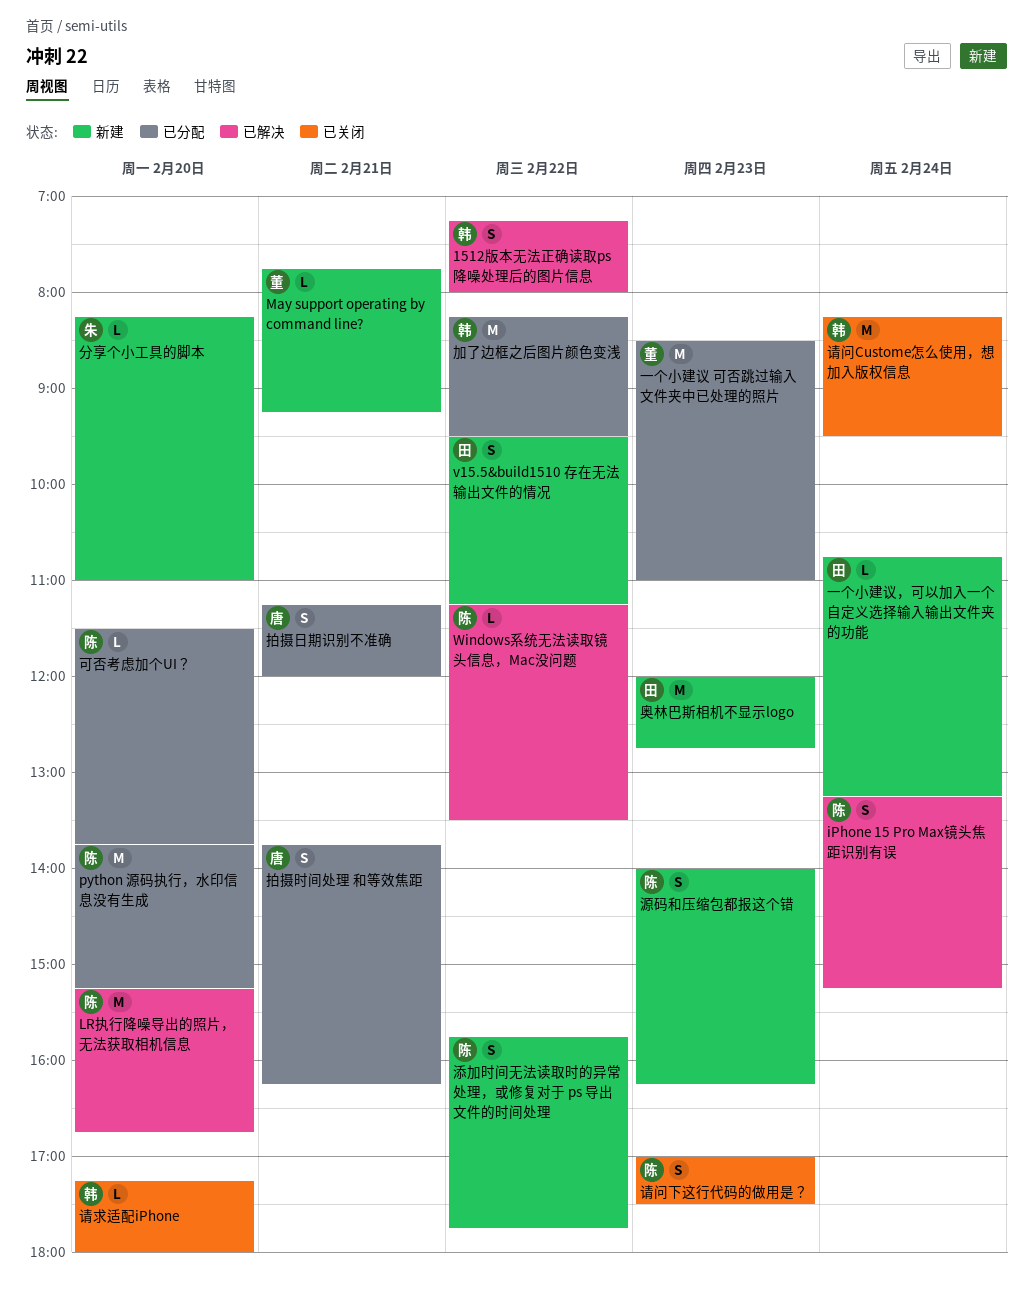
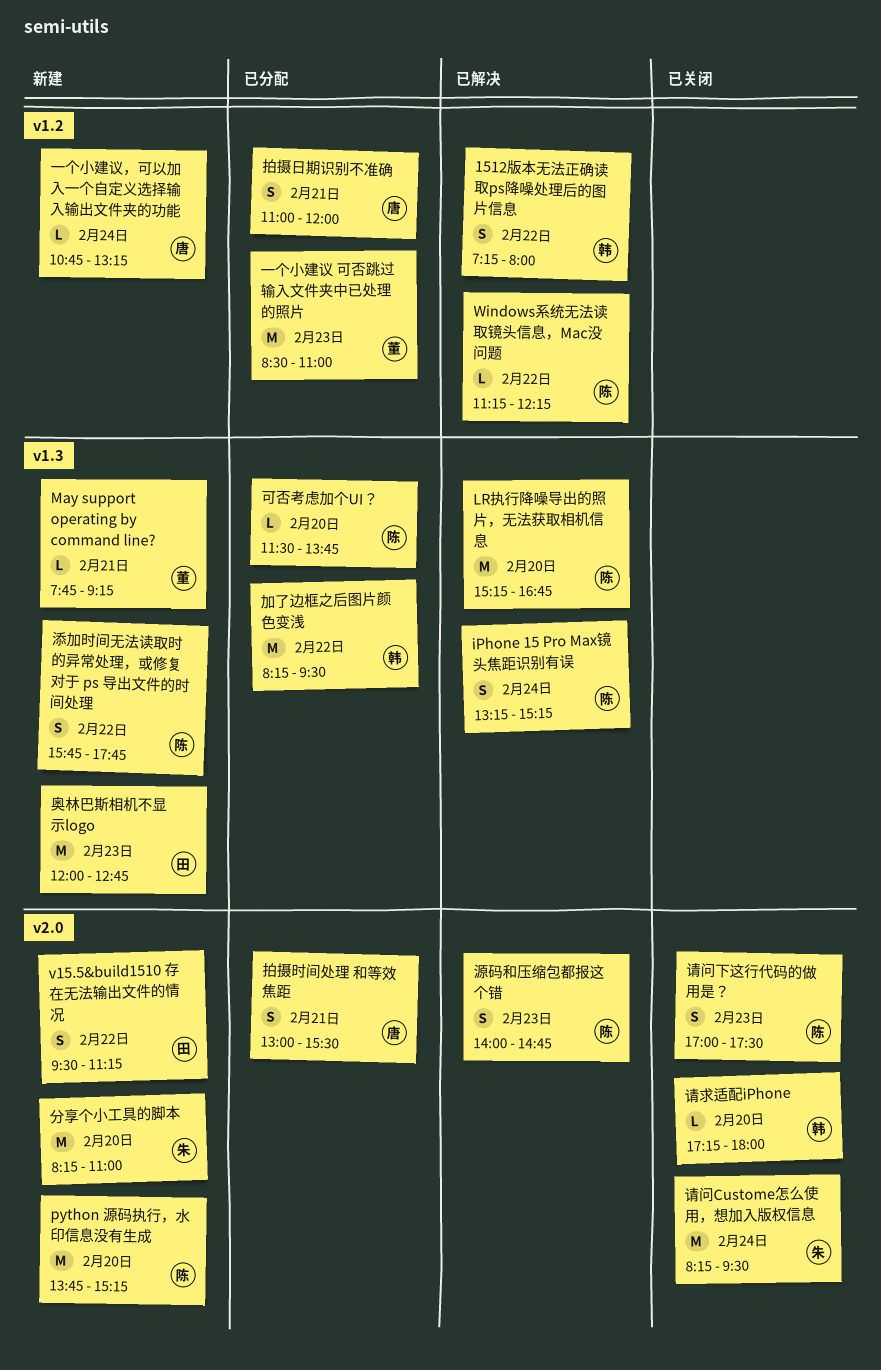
python 源码执行，水印信息没有生成, status: 已分配 -> 新建
Windows系统无法读取镜头信息，Mac没问题, ends: 13:30 -> 12:15
一个小建议，可以加入一个自定义选择输入输出文件夹的功能, owner: 田 -> 唐
分享个小工具的脚本, estimate: L -> M
拍摄日期识别不准确, begins: 11:15 -> 11:00
拍摄时间处理 和等效焦距, begins: 13:45 -> 13:00
拍摄时间处理 和等效焦距, ends: 16:15 -> 15:30
源码和压缩包都报这个错, status: 新建 -> 已解决
源码和压缩包都报这个错, ends: 16:15 -> 14:45
请问Custome怎么使用，想加入版权信息, owner: 韩 -> 朱

